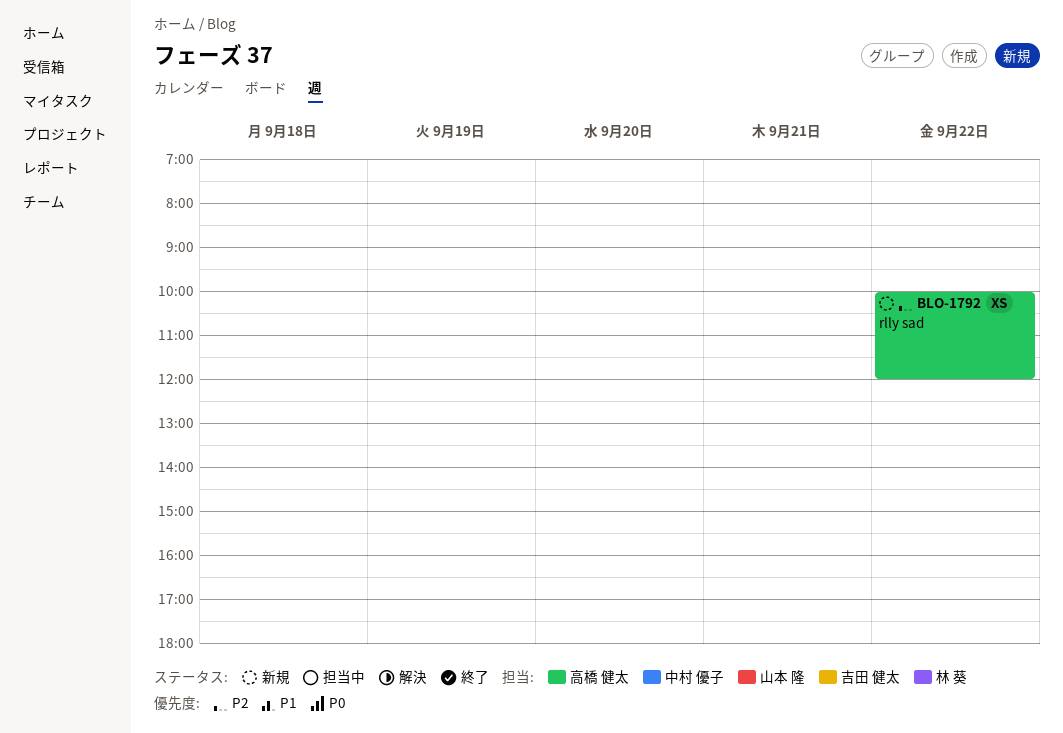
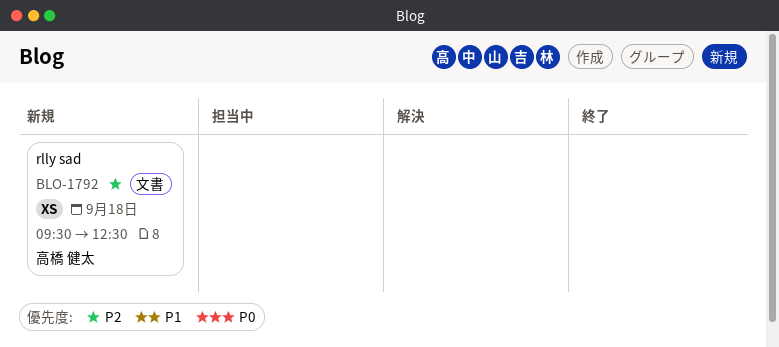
BLO-1792, day: Sep 22 -> Sep 18
BLO-1792, begins: 10:00 -> 09:30
BLO-1792, ends: 12:00 -> 12:30

